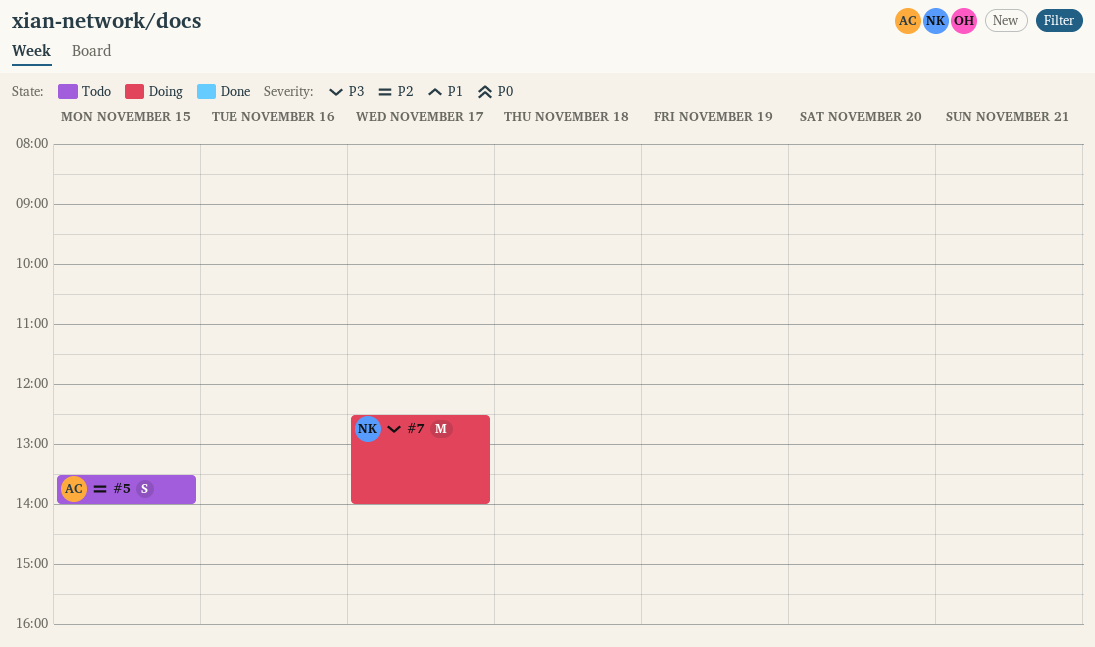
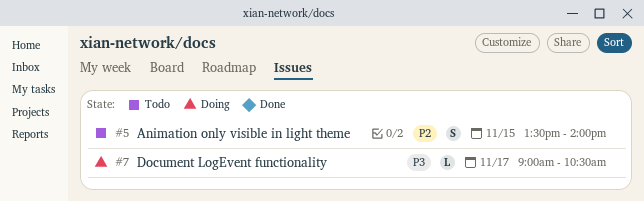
#7, estimate: M -> L
#7, begins: 12:30 -> 09:00
#7, ends: 14:00 -> 10:30

